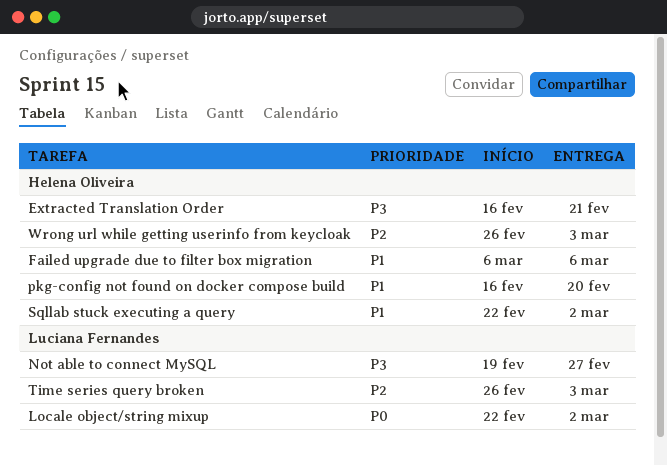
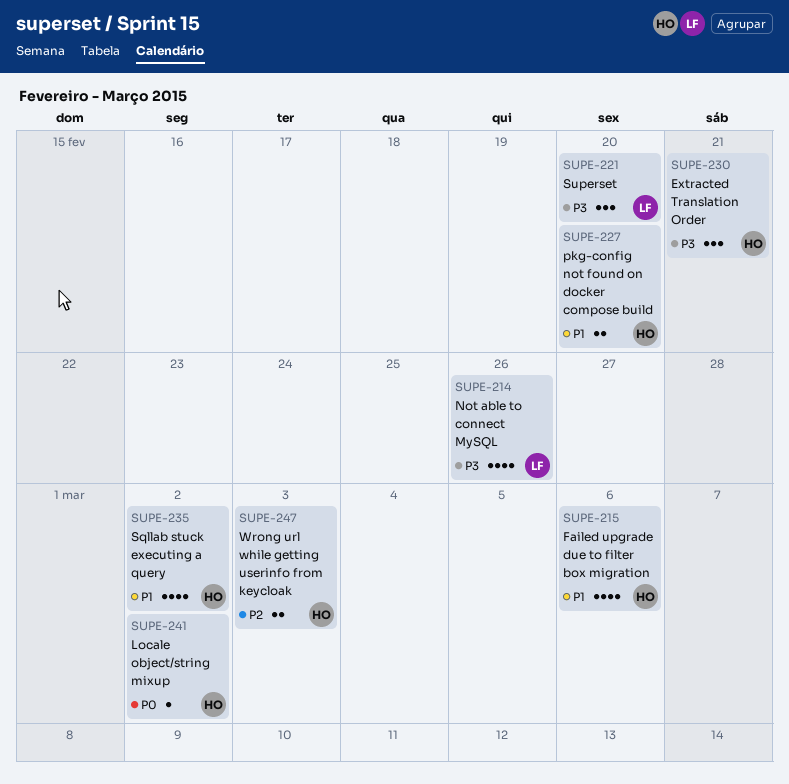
Locale object/string mixup, owner: Luciana Fernandes -> Helena Oliveira
Not able to connect MySQL, due: Feb 27 -> Feb 26
Superset: none -> present
Time series query broken: present -> none

